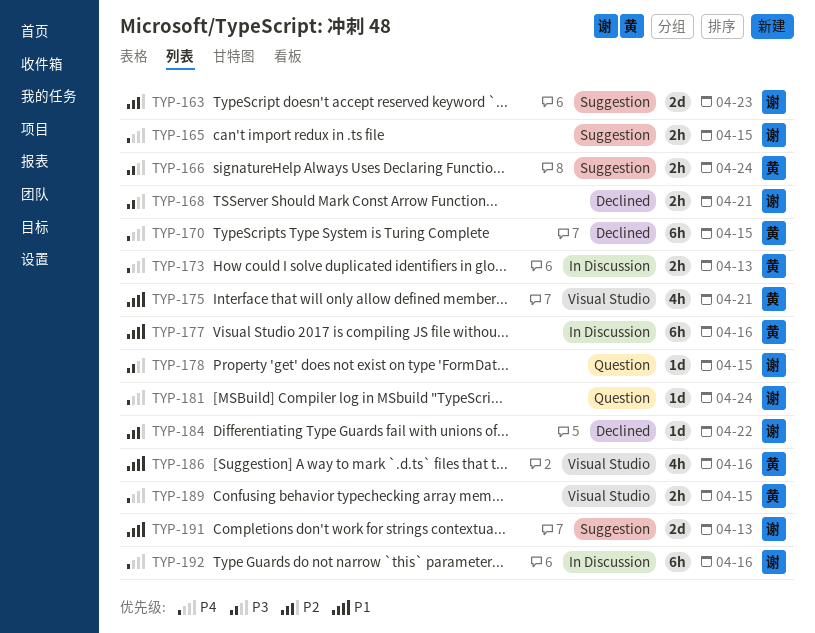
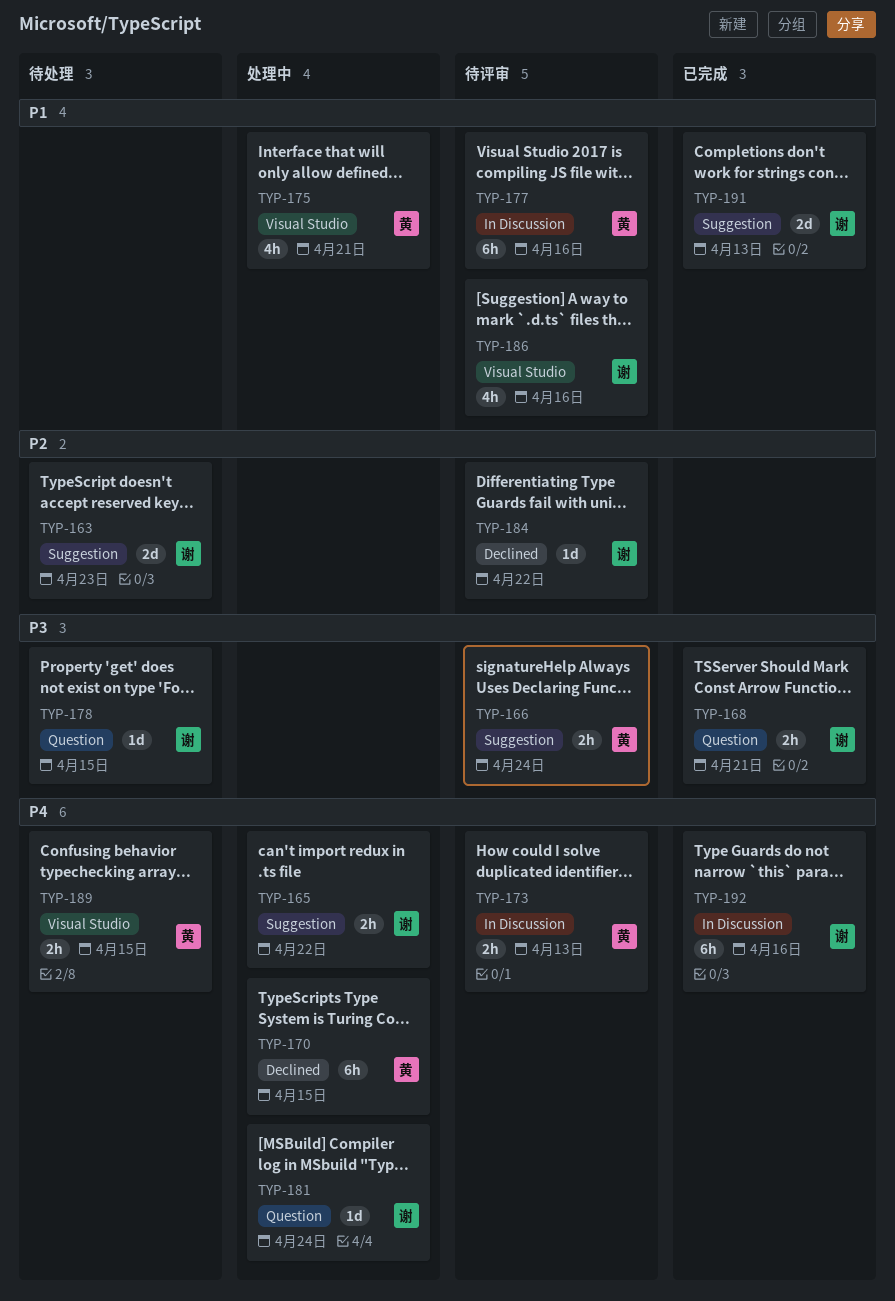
TYP-165, due: Apr 15 -> Apr 22
TYP-168, label: Declined -> Question
TYP-186, owner: 黄 -> 谢

